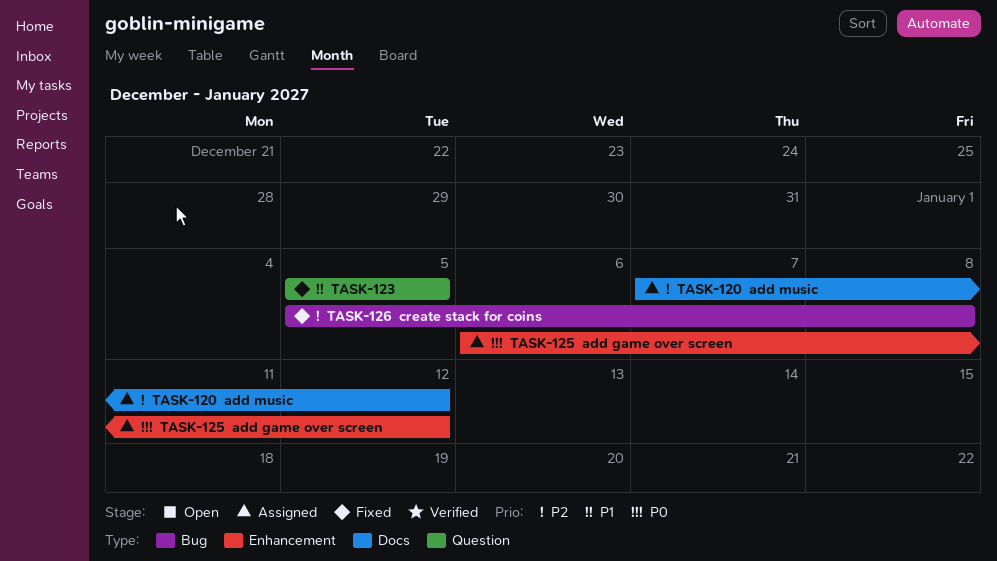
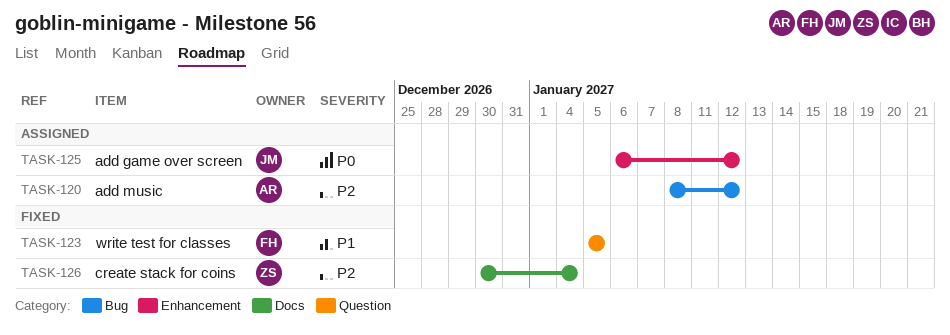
TASK-120, label: Docs -> Bug
TASK-120, start: Jan 7 -> Jan 8
TASK-126, label: Bug -> Docs
TASK-126, start: Jan 5 -> Dec 30
TASK-126, due: Jan 8 -> Jan 4

